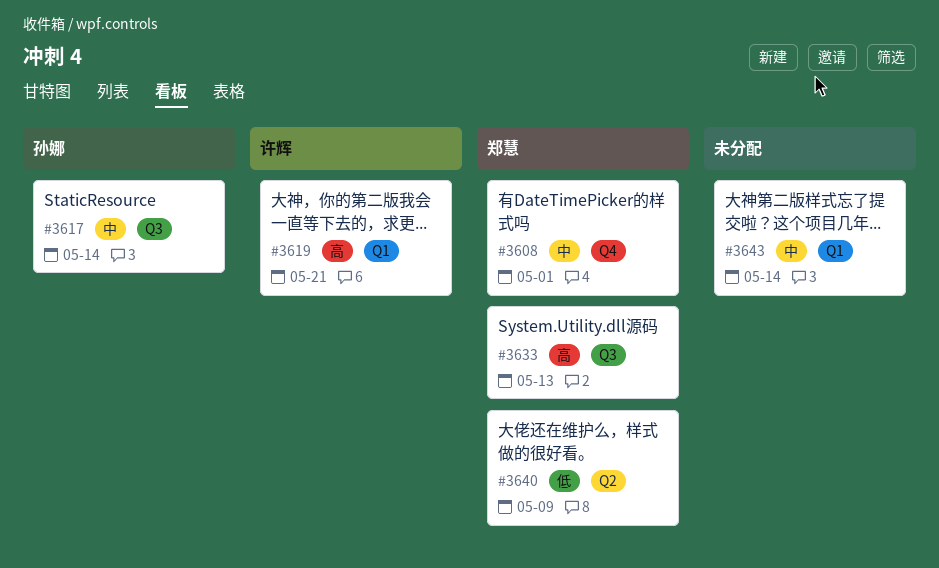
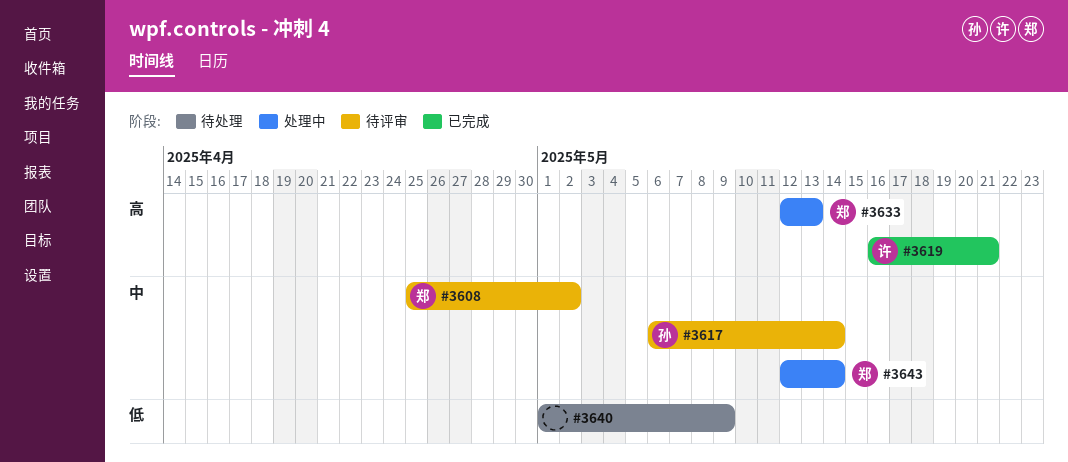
#3608, due: May 1 -> May 2
#3640, owner: 郑慧 -> none
#3643, owner: none -> 郑慧

